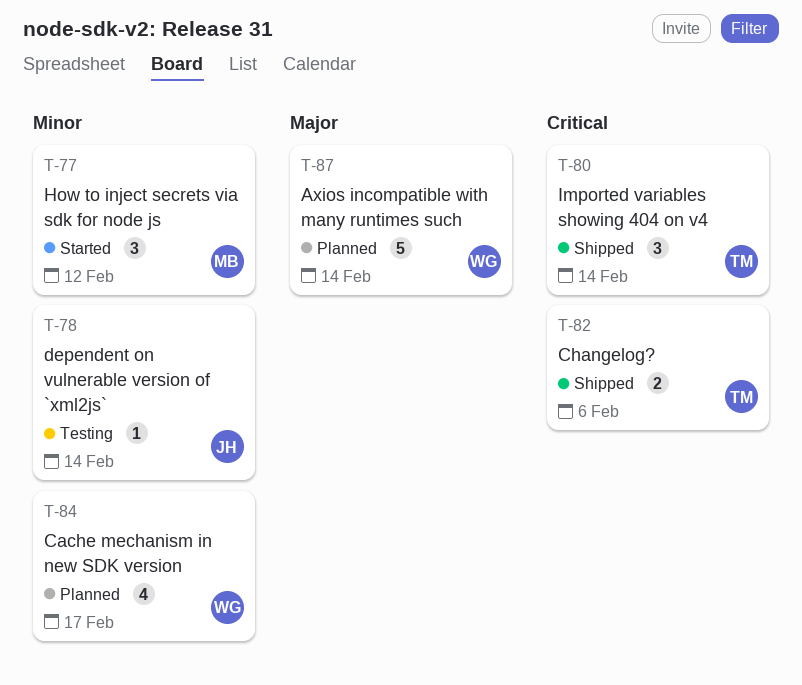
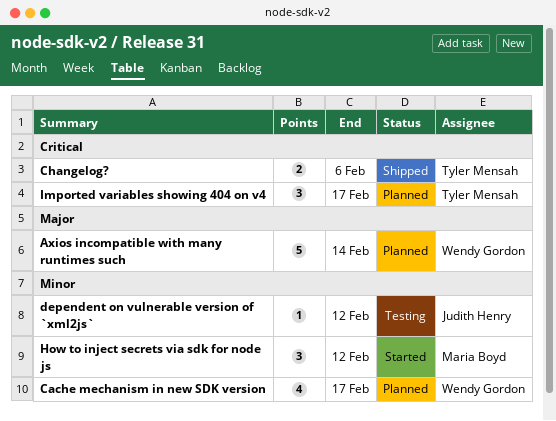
dependent on vulnerable version of `xml2js`, due: Feb 14 -> Feb 12
Imported variables showing 404 on v4, status: Shipped -> Planned
Imported variables showing 404 on v4, due: Feb 14 -> Feb 17

